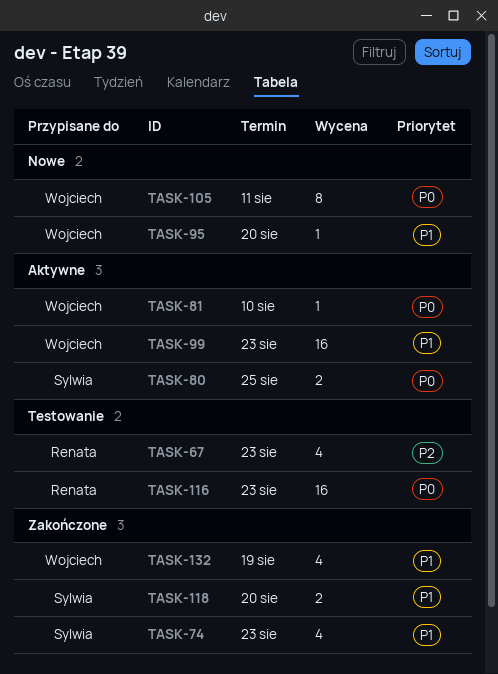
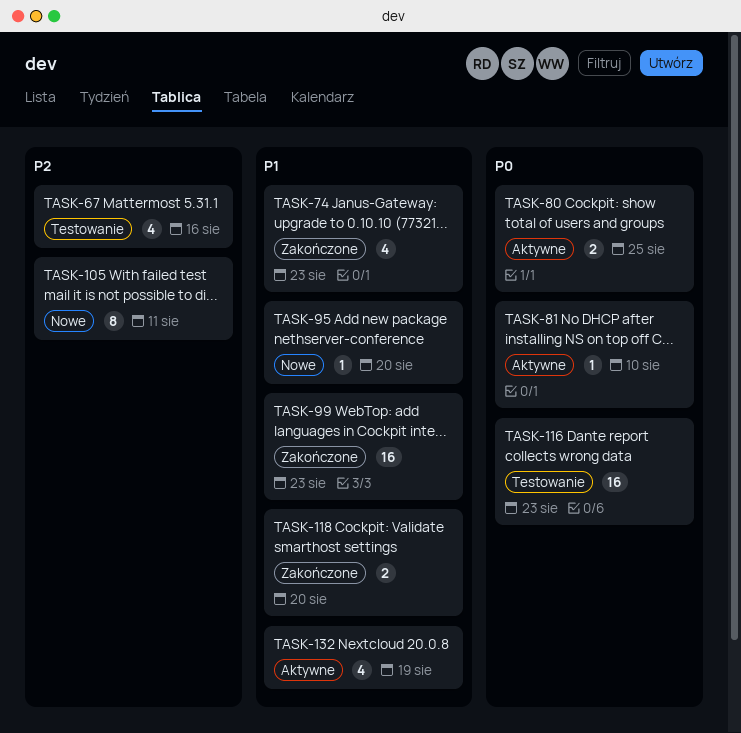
TASK-67, due: Aug 23 -> Aug 16
TASK-99, status: Aktywne -> Zakończone
TASK-105, priority: P0 -> P2
TASK-132, status: Zakończone -> Aktywne

